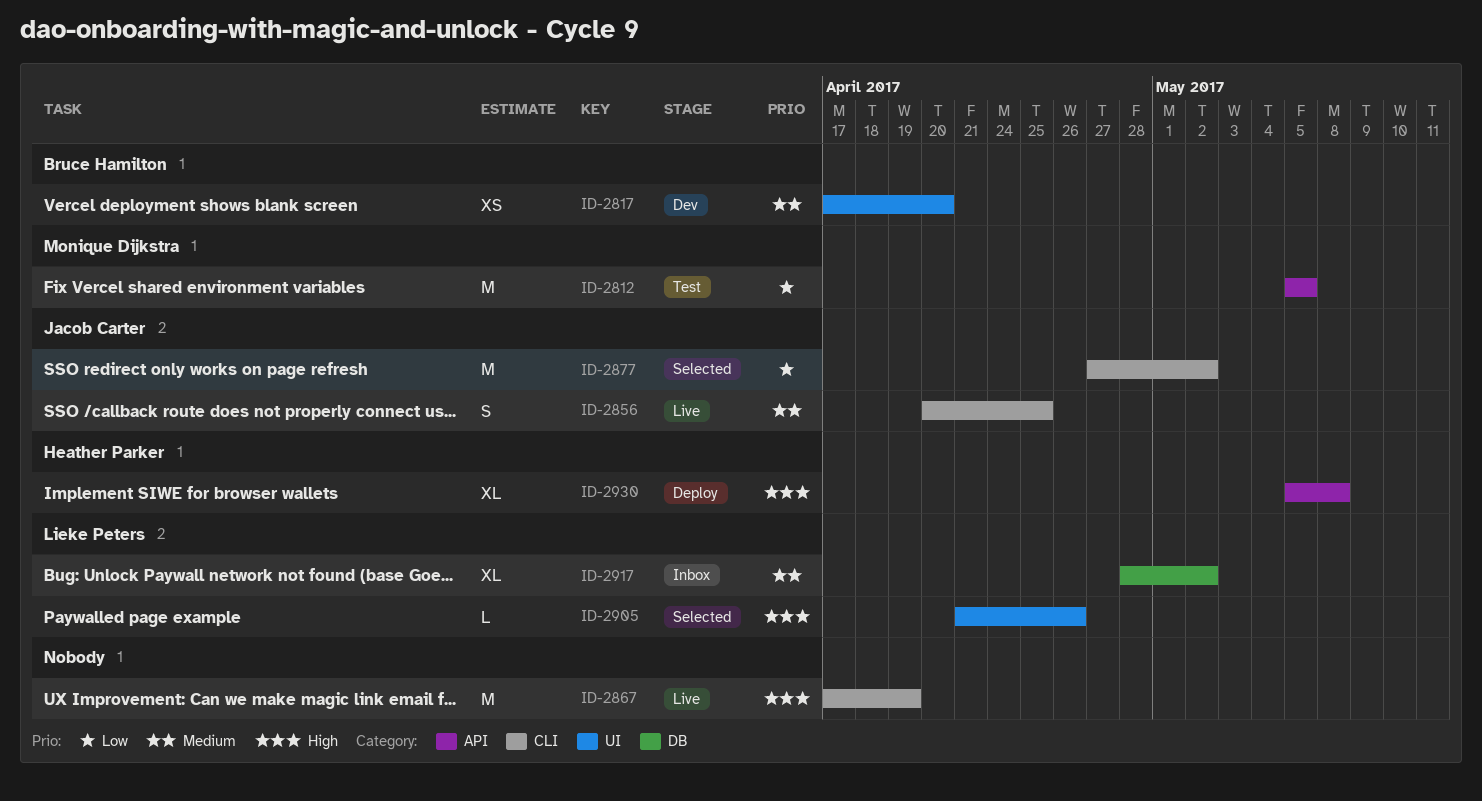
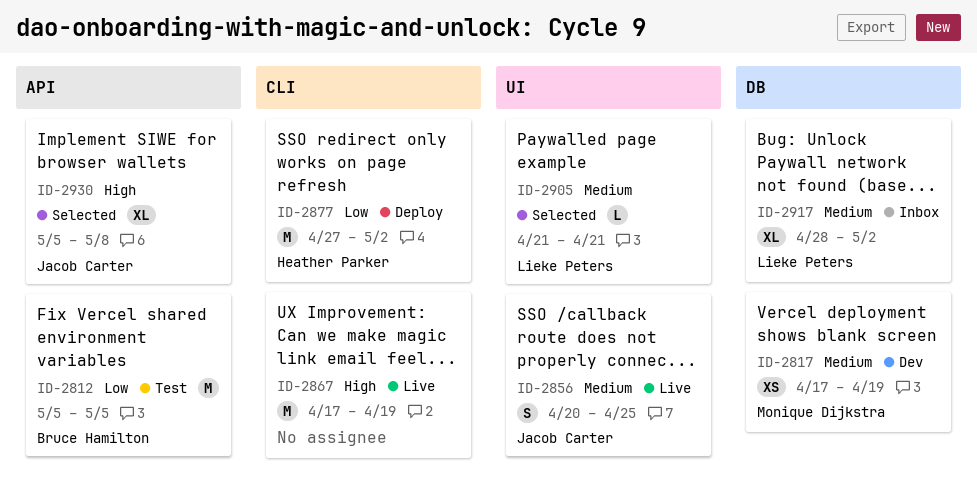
ID-2812, owner: Monique Dijkstra -> Bruce Hamilton
ID-2817, owner: Bruce Hamilton -> Monique Dijkstra
ID-2817, label: UI -> DB
ID-2817, due: Apr 20 -> Apr 19
ID-2856, label: CLI -> UI
ID-2877, status: Selected -> Deploy
ID-2877, owner: Jacob Carter -> Heather Parker
ID-2905, priority: High -> Medium
ID-2905, due: Apr 26 -> Apr 21
ID-2930, status: Deploy -> Selected
ID-2930, owner: Heather Parker -> Jacob Carter

